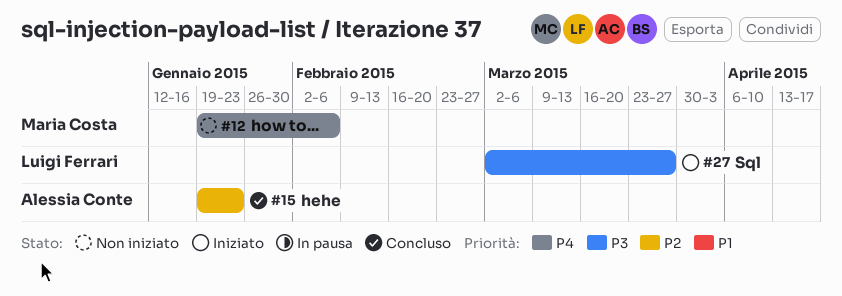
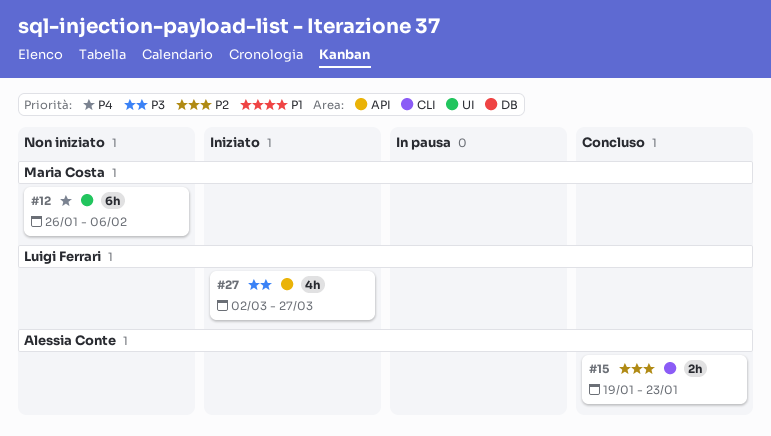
#12, start: Jan 19 -> Jan 26

